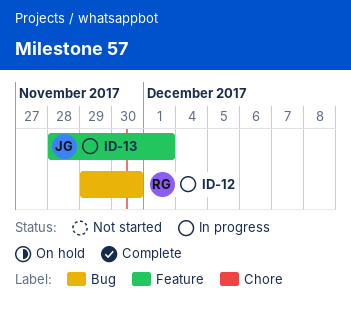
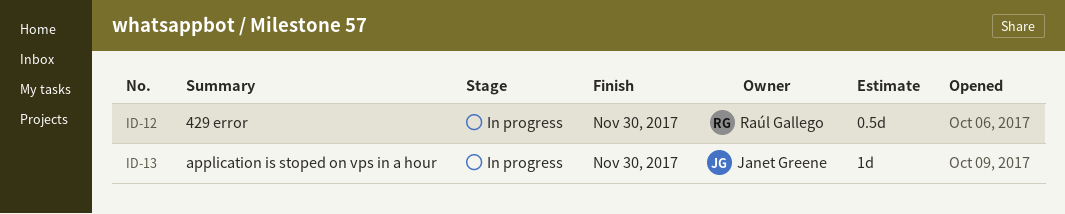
ID-13, due: Dec 1 -> Nov 30

